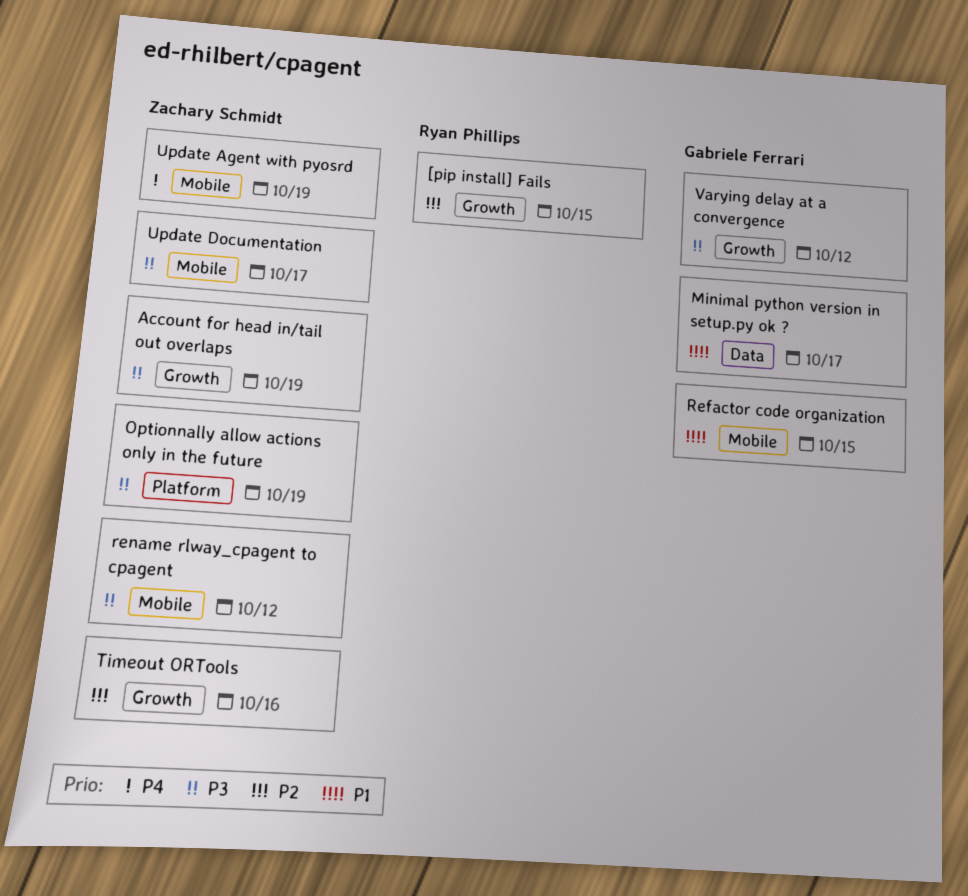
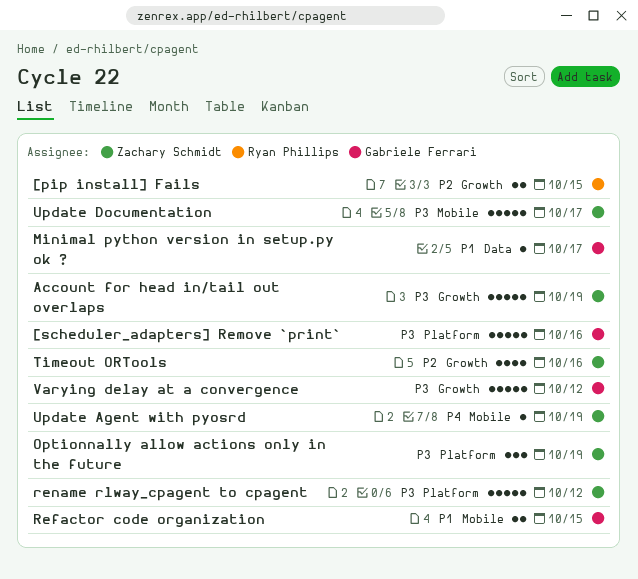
[scheduler_adapters] Remove `print`: none -> present
rename rlway_cpagent to cpagent, label: Mobile -> Platform

